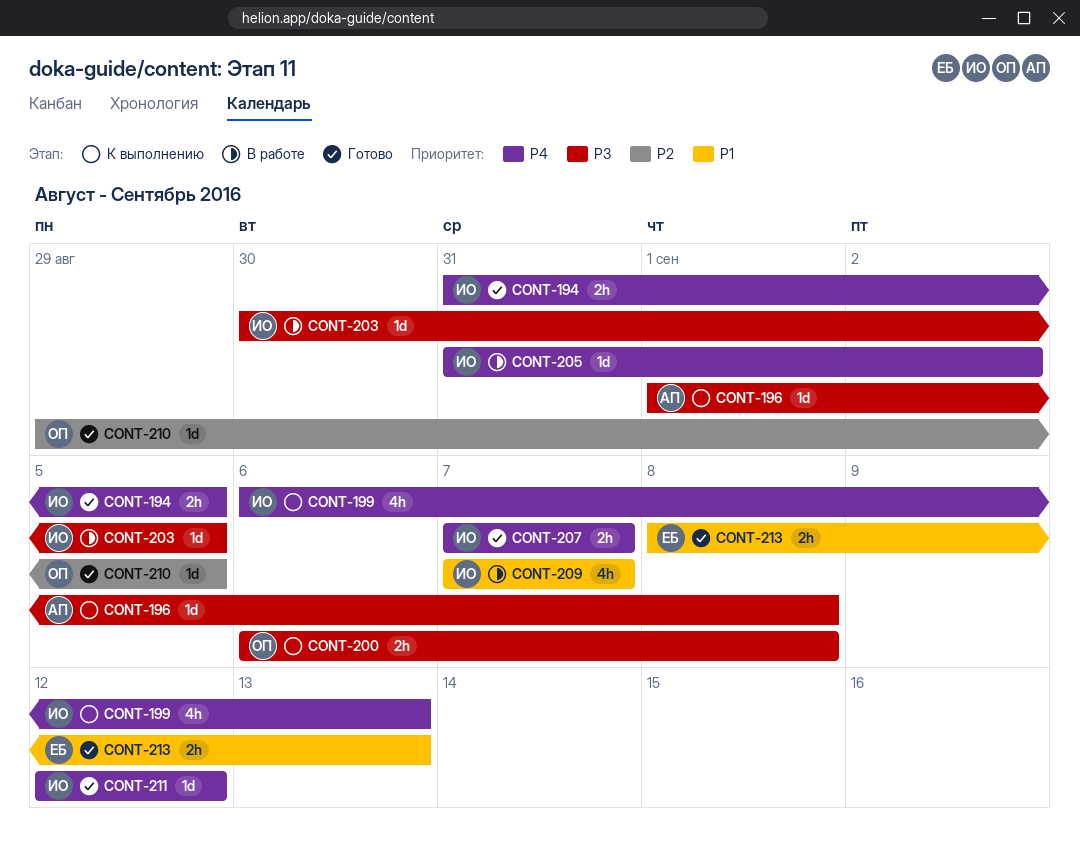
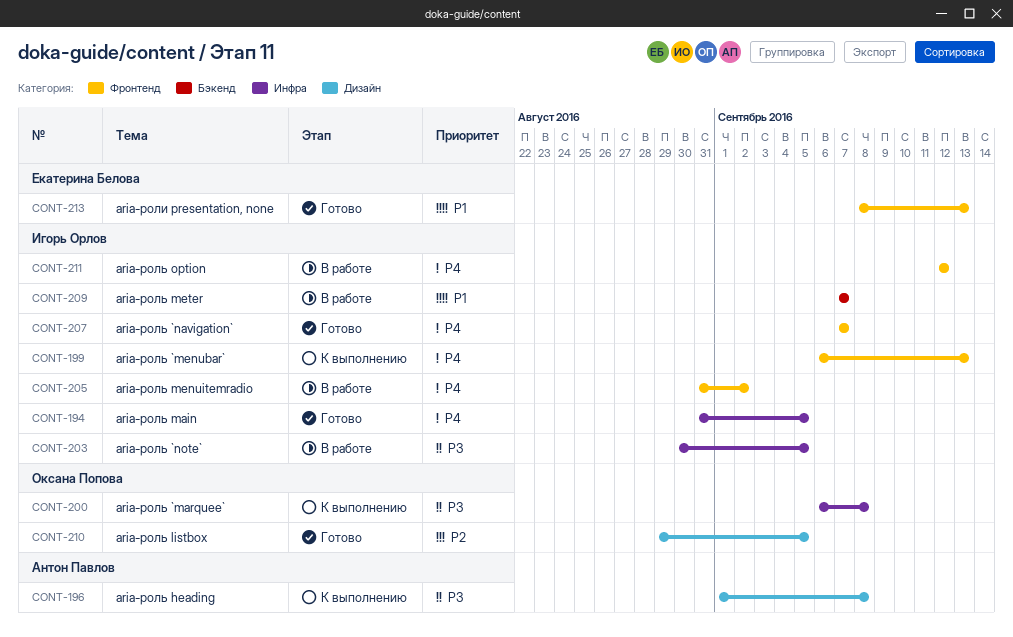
CONT-211, status: Готово -> В работе

